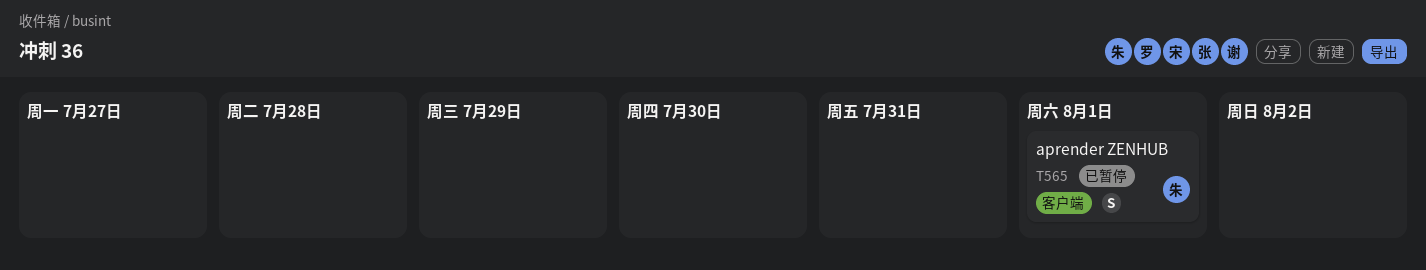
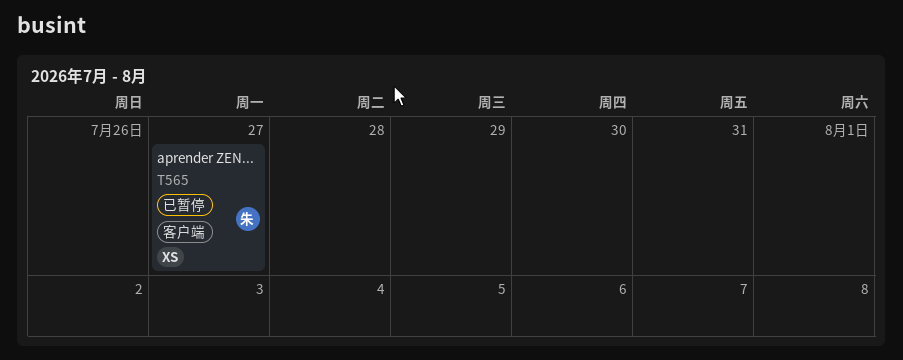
T565, estimate: S -> XS
T565, due: Aug 1 -> Jul 27

